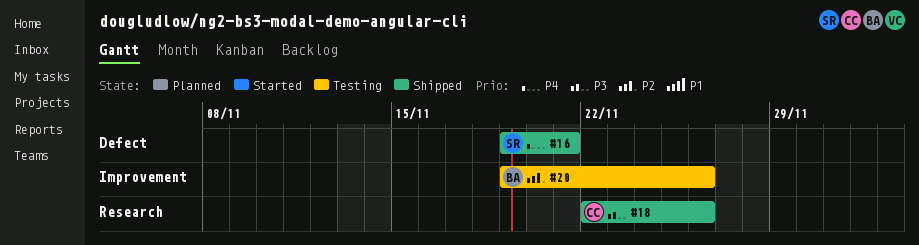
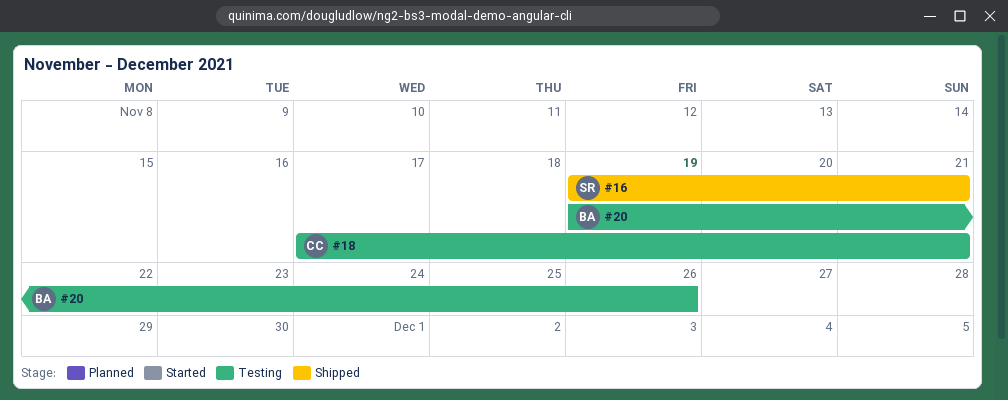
#18, status: Shipped -> Testing
#18, start: Nov 22 -> Nov 17
#18, due: Nov 26 -> Nov 21

